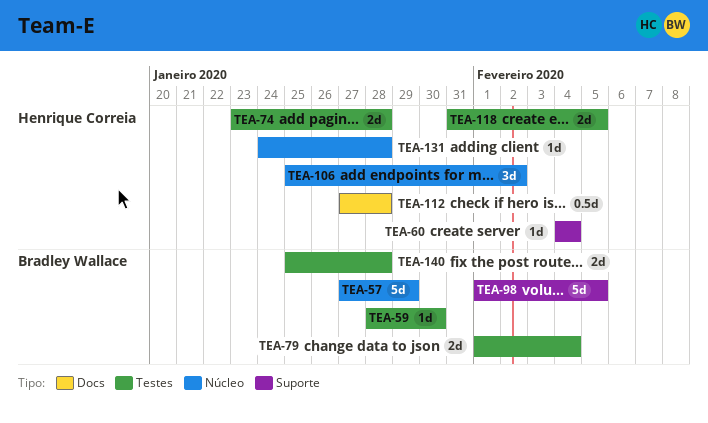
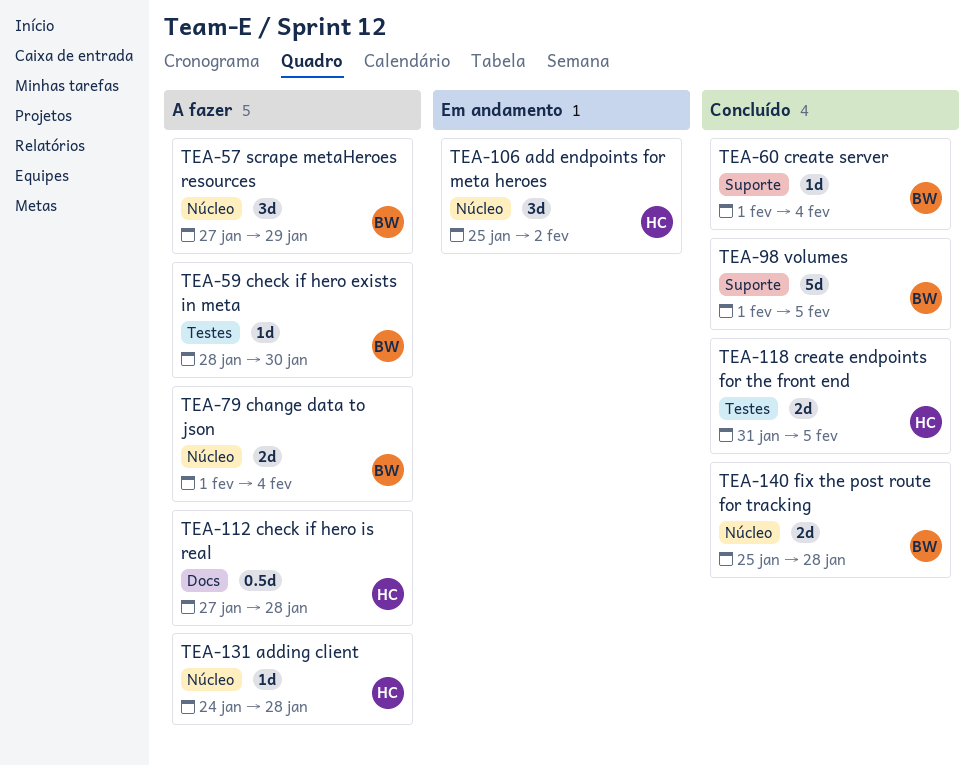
TEA-57, estimate: 5d -> 3d
TEA-60, owner: Henrique Correia -> Bradley Wallace
TEA-60, start: Feb 4 -> Feb 1
TEA-74: present -> none
TEA-79, label: Testes -> Núcleo
TEA-140, label: Testes -> Núcleo

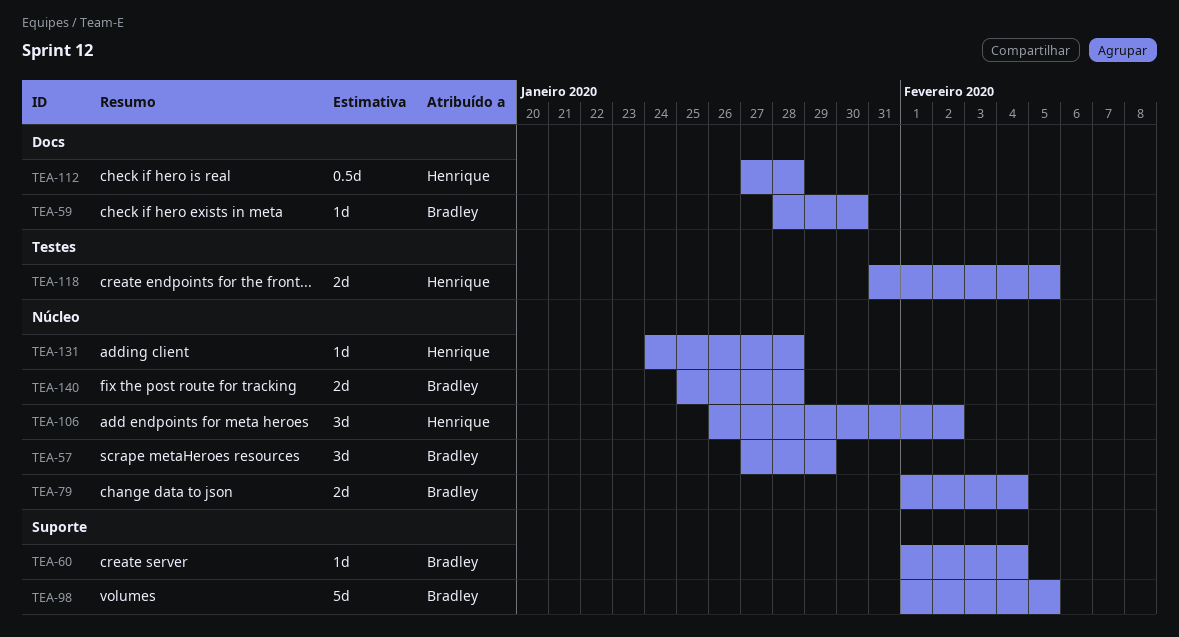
TEA-59, label: Testes -> Docs
TEA-106, start: Jan 25 -> Jan 26

